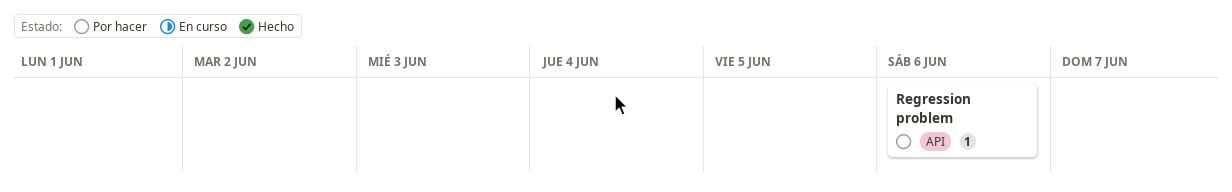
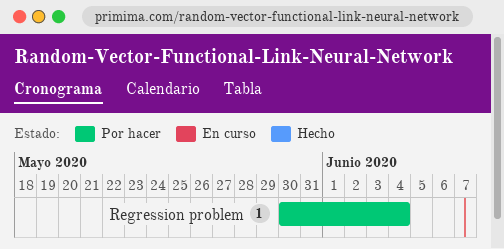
Regression problem, due: Jun 6 -> Jun 4

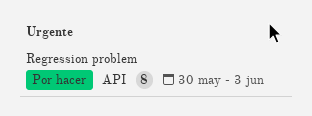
Regression problem, estimate: 1 -> 8
Regression problem, due: Jun 4 -> Jun 3

